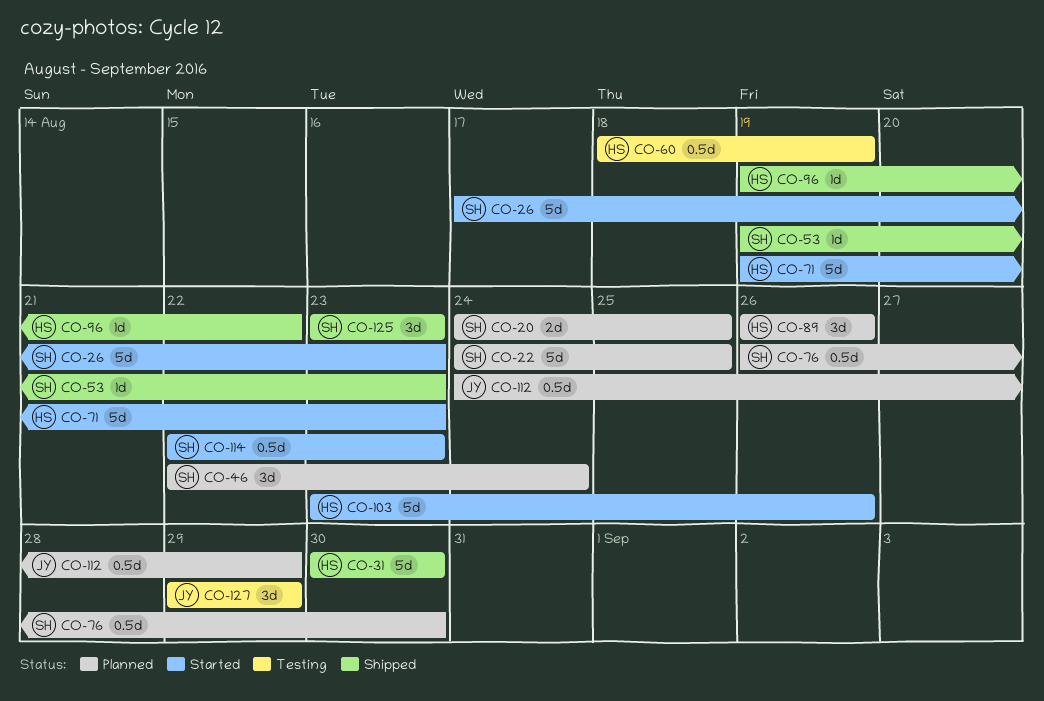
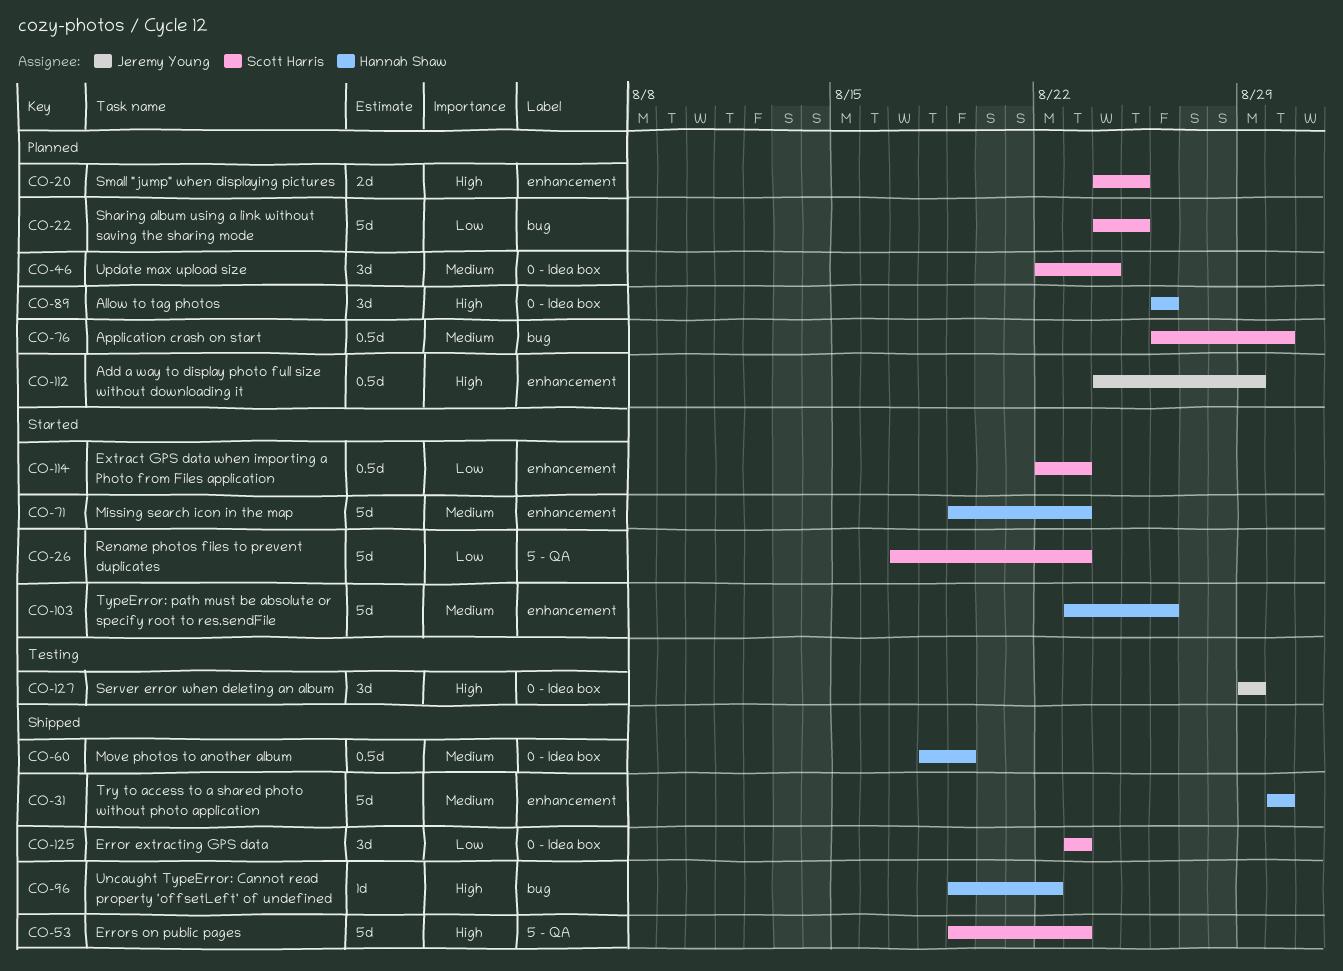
CO-53, estimate: 1d -> 5d
CO-60, status: Testing -> Shipped

